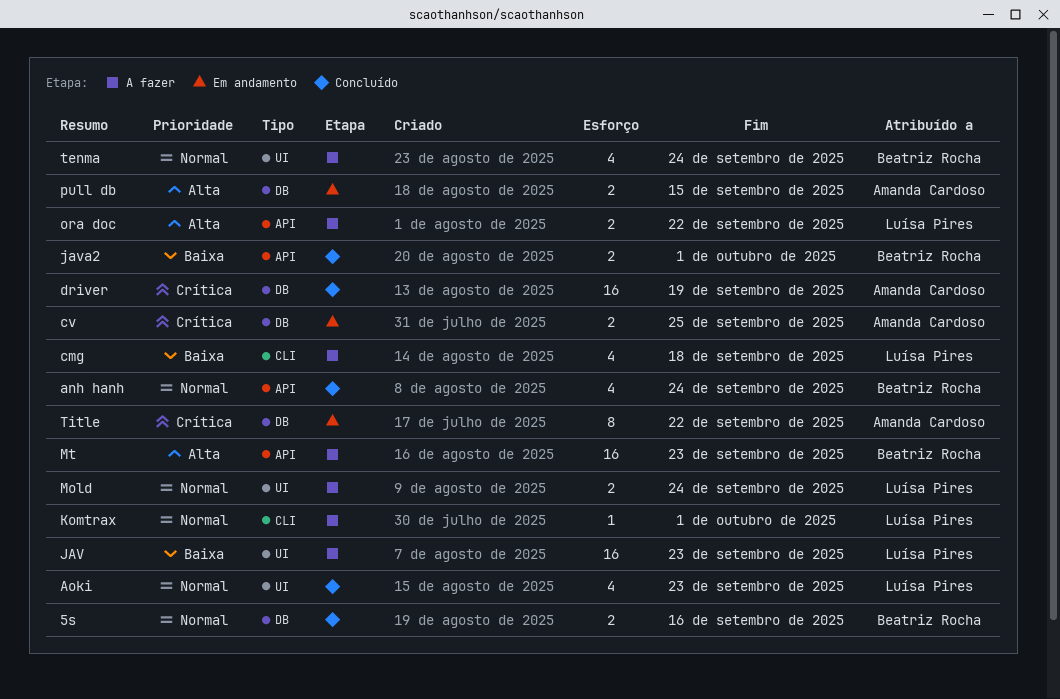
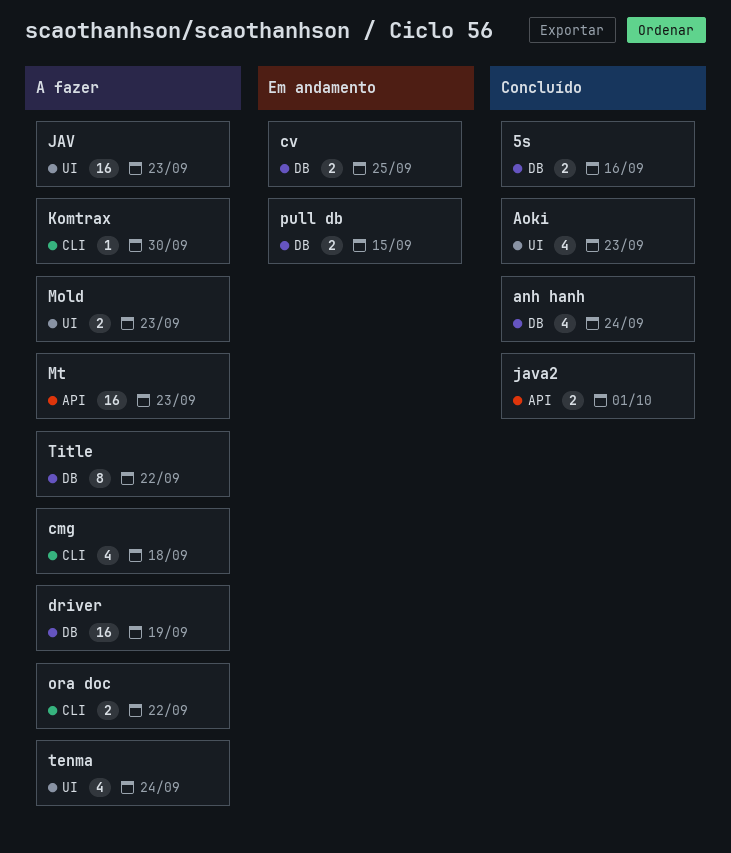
anh hanh, label: API -> DB
driver, status: Concluído -> A fazer
Komtrax, due: Oct 1 -> Sep 30
Mold, due: Sep 24 -> Sep 23
ora doc, label: API -> CLI
Title, status: Em andamento -> A fazer

